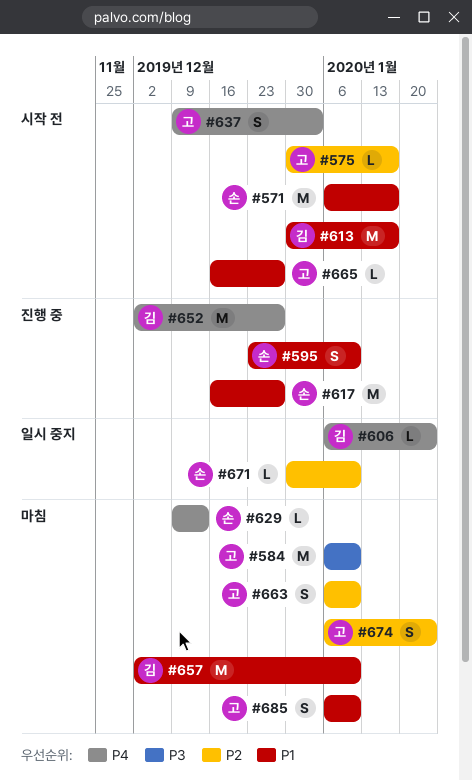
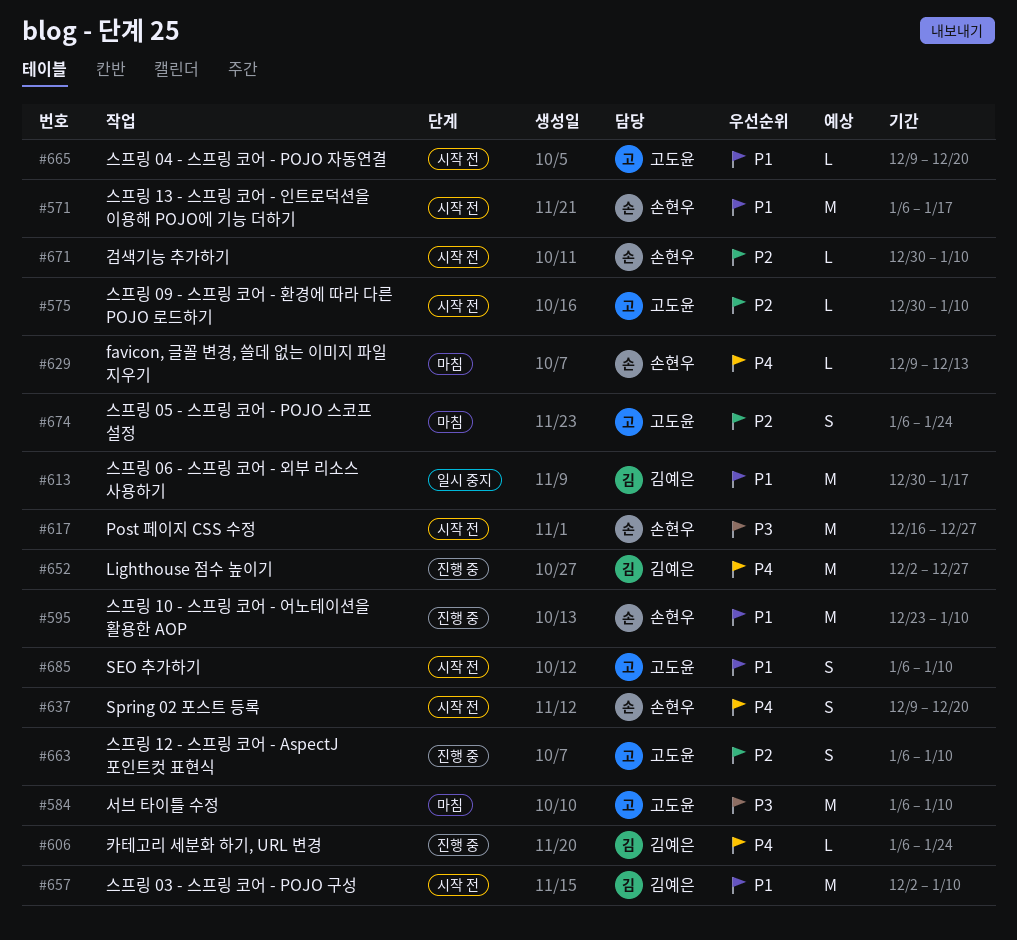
#575, due: Jan 17 -> Jan 10
#595, estimate: S -> M
#606, status: 일시 중지 -> 진행 중
#613, status: 시작 전 -> 일시 중지
#617, status: 진행 중 -> 시작 전
#617, priority: P1 -> P3
#637, owner: 고도윤 -> 손현우
#637, due: Jan 3 -> Dec 20
#657, status: 마침 -> 시작 전
#663, status: 마침 -> 진행 중
#665, start: Dec 16 -> Dec 9
#665, due: Dec 27 -> Dec 20
#671, status: 일시 중지 -> 시작 전
#685, status: 마침 -> 시작 전

